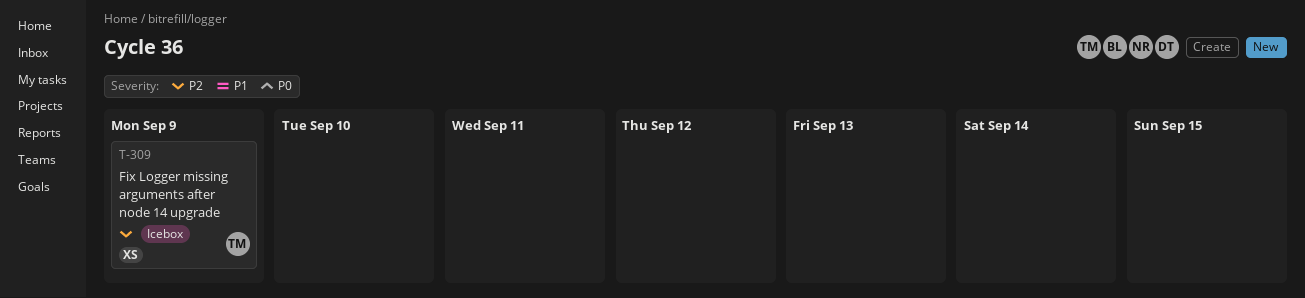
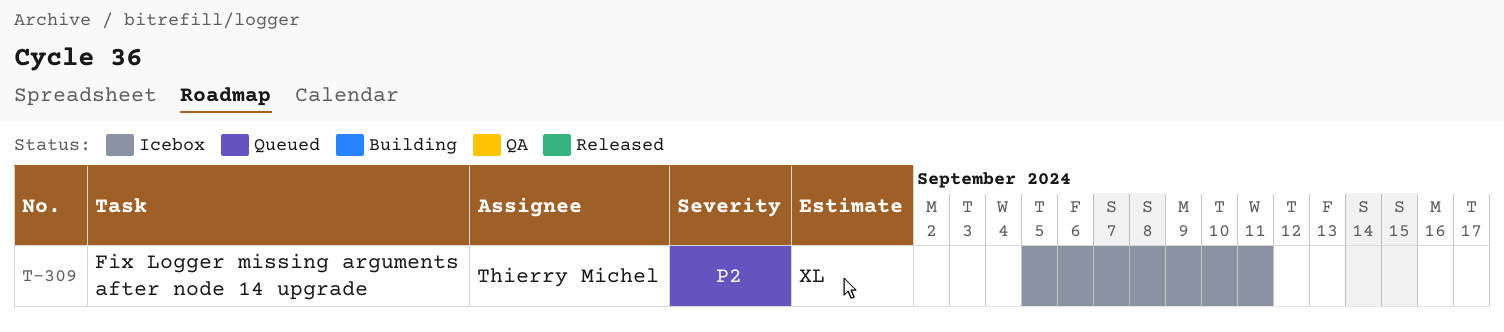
T-309, estimate: XS -> XL
T-309, due: Sep 9 -> Sep 11

